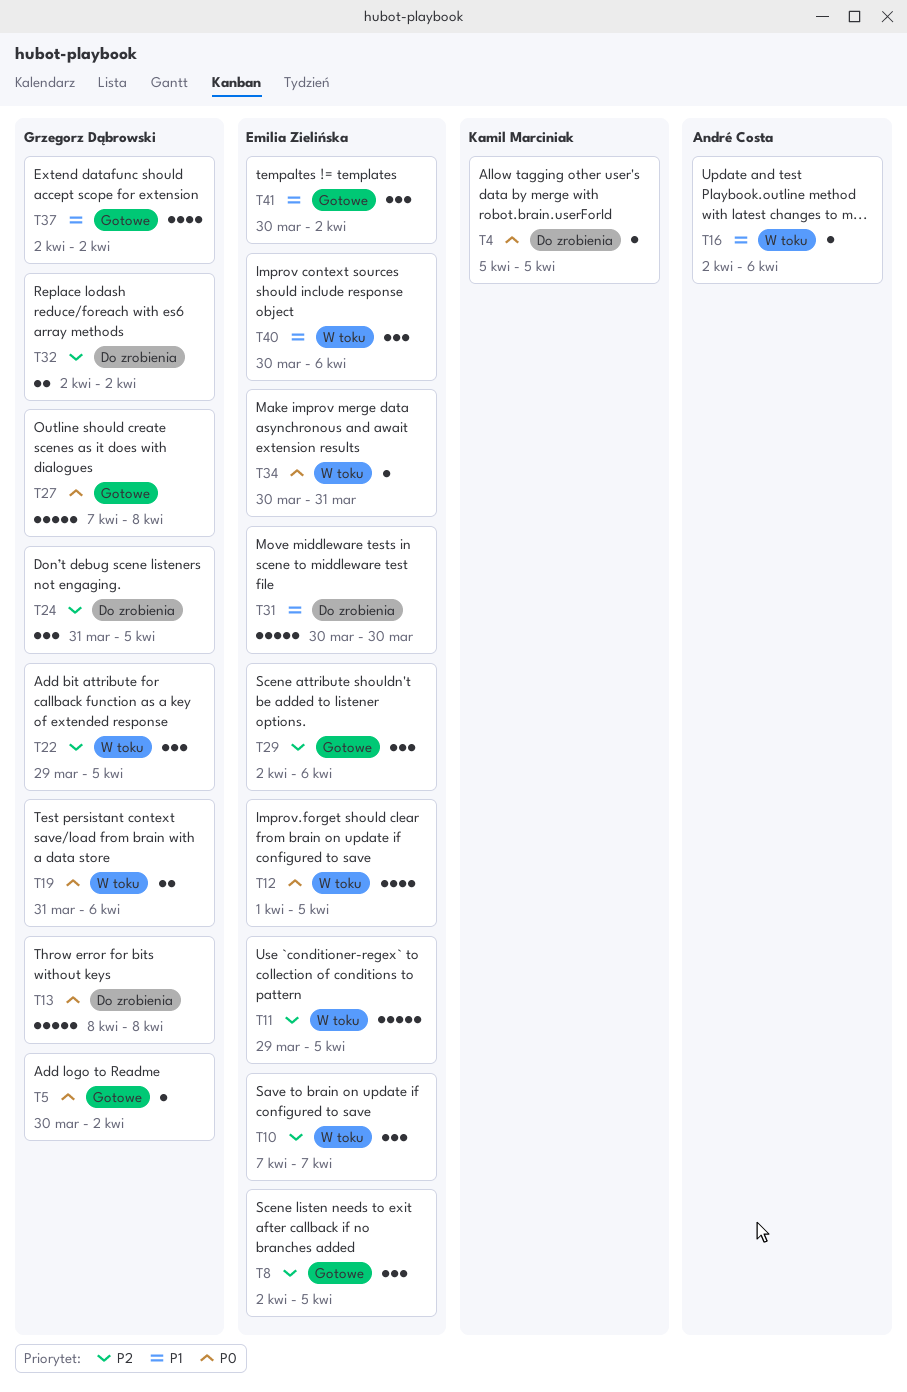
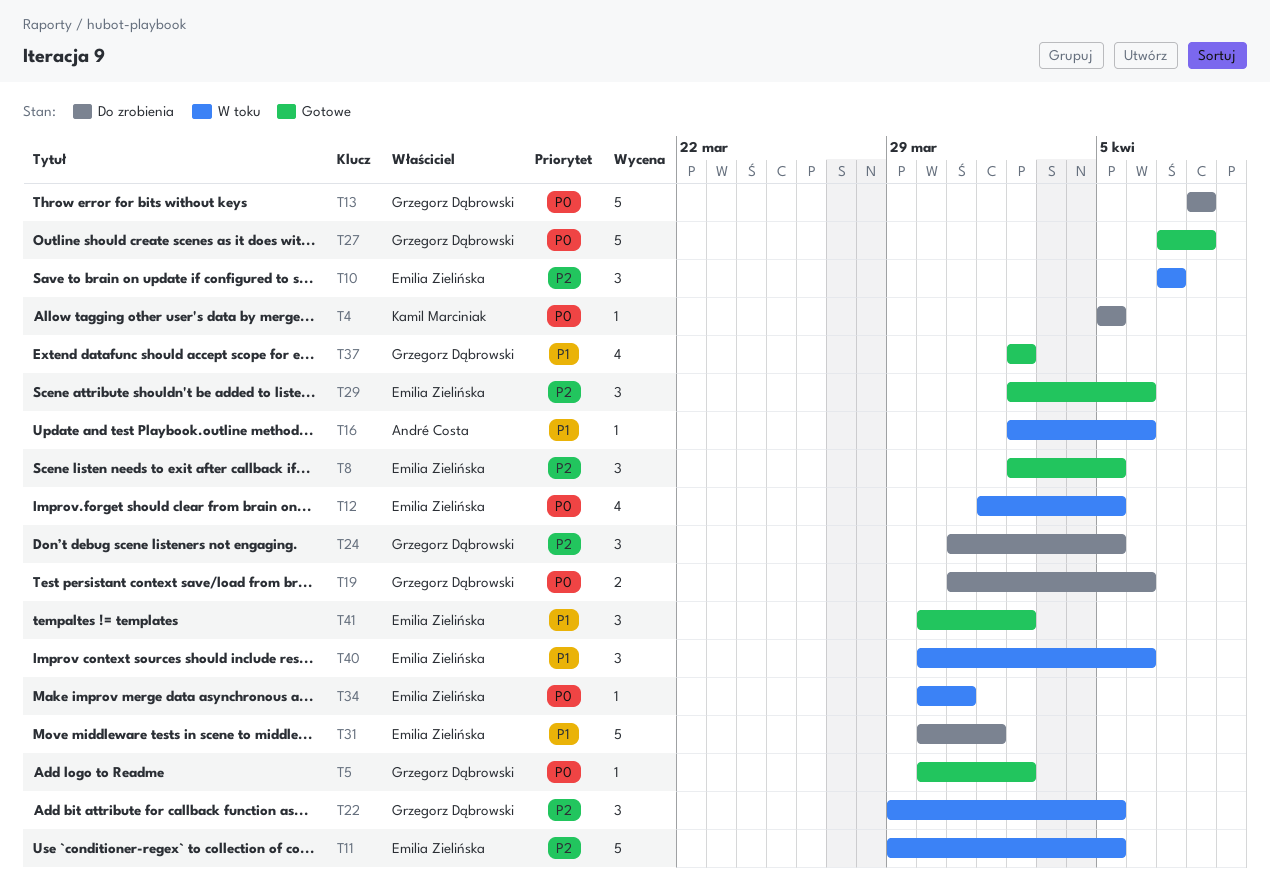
T19, status: W toku -> Do zrobienia
T31, due: Mar 30 -> Apr 1
T32: present -> none

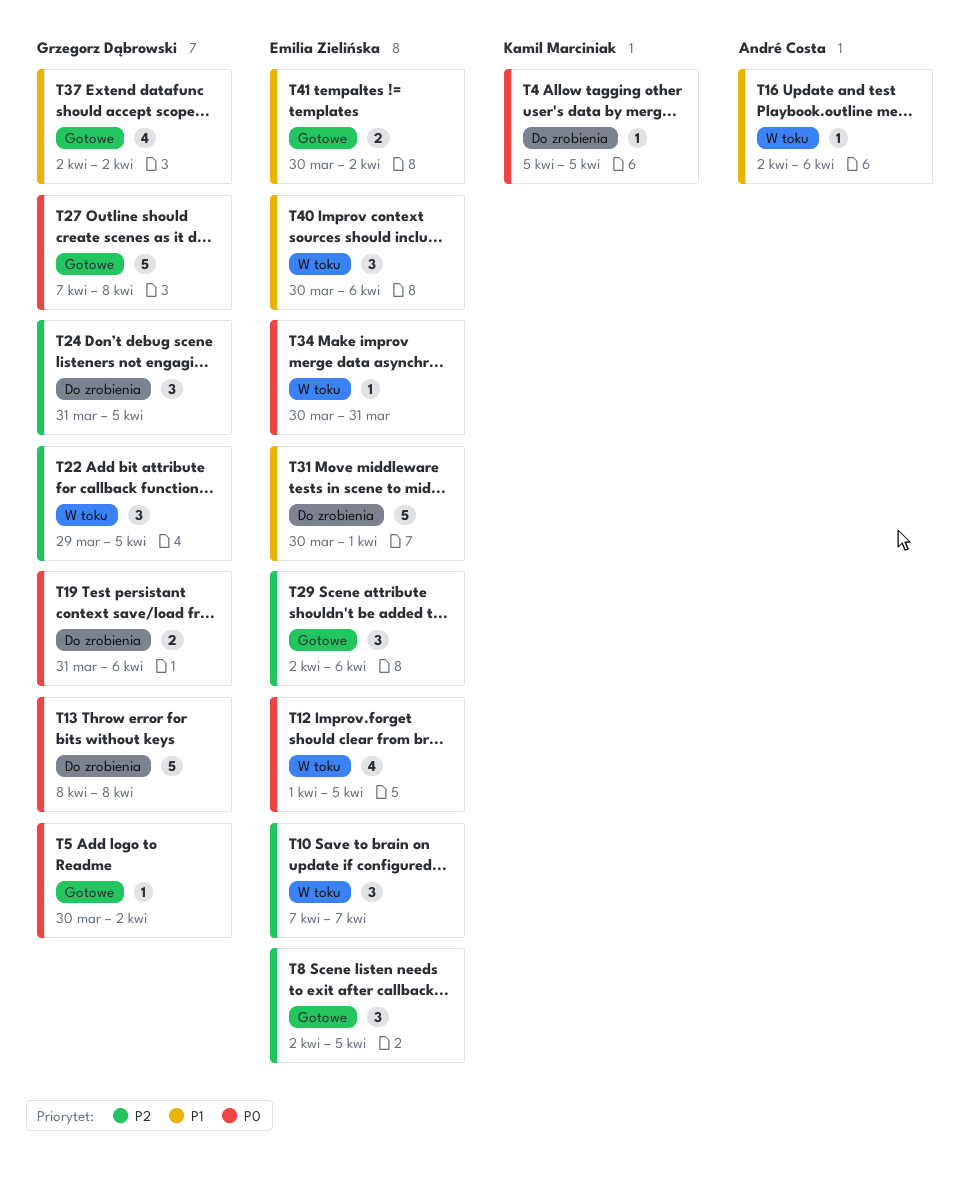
T11: present -> none
T41, estimate: 3 -> 2

